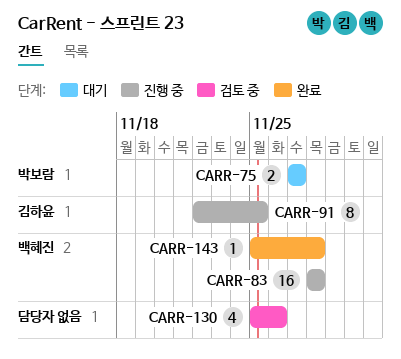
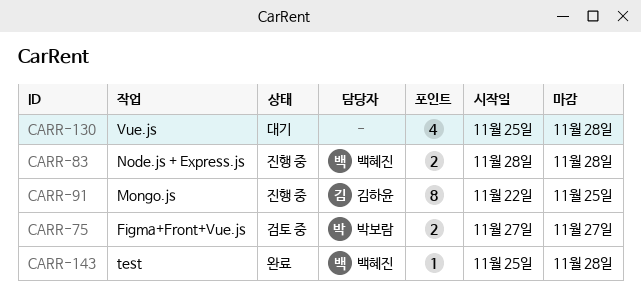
CARR-75, status: 대기 -> 검토 중
CARR-83, estimate: 16 -> 2
CARR-130, status: 검토 중 -> 대기
CARR-130, due: Nov 26 -> Nov 28

